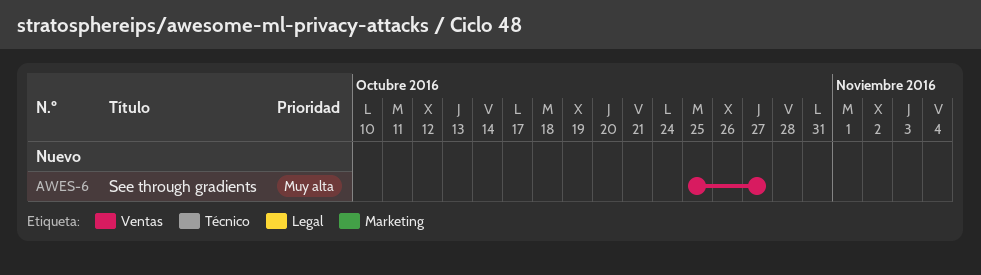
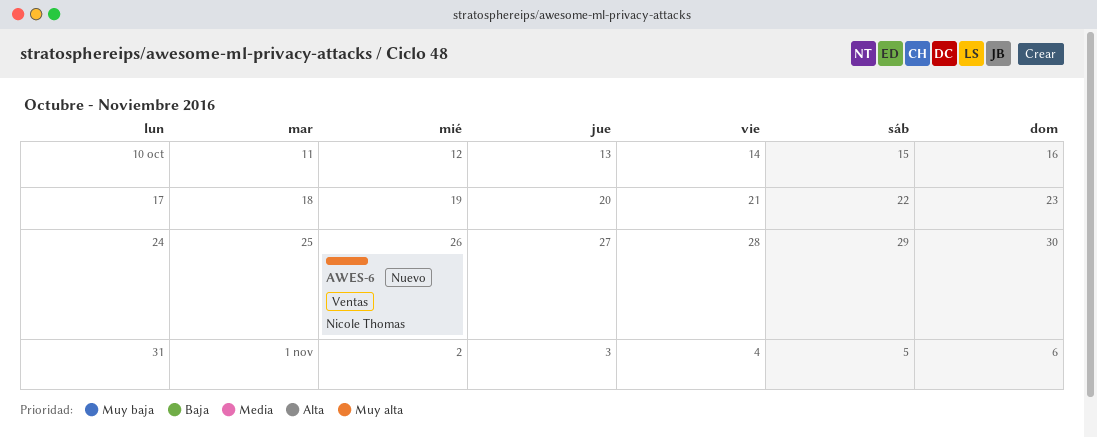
AWES-6, due: Oct 27 -> Oct 26

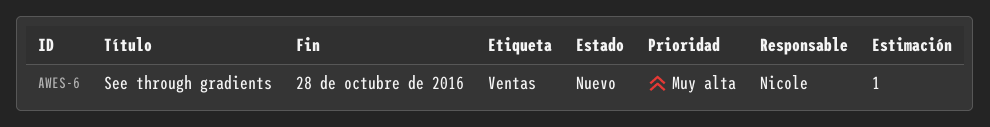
AWES-6, due: Oct 26 -> Oct 28

